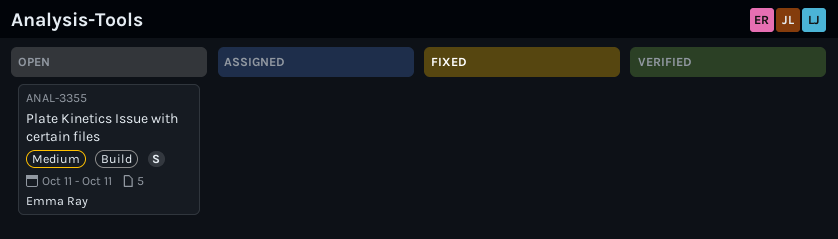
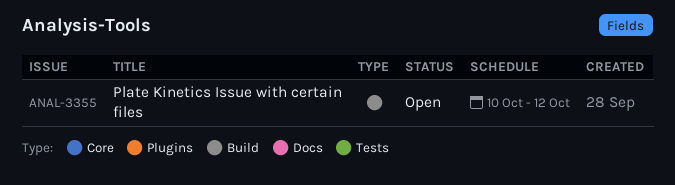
ANAL-3355, start: Oct 11 -> Oct 10
ANAL-3355, due: Oct 11 -> Oct 12

